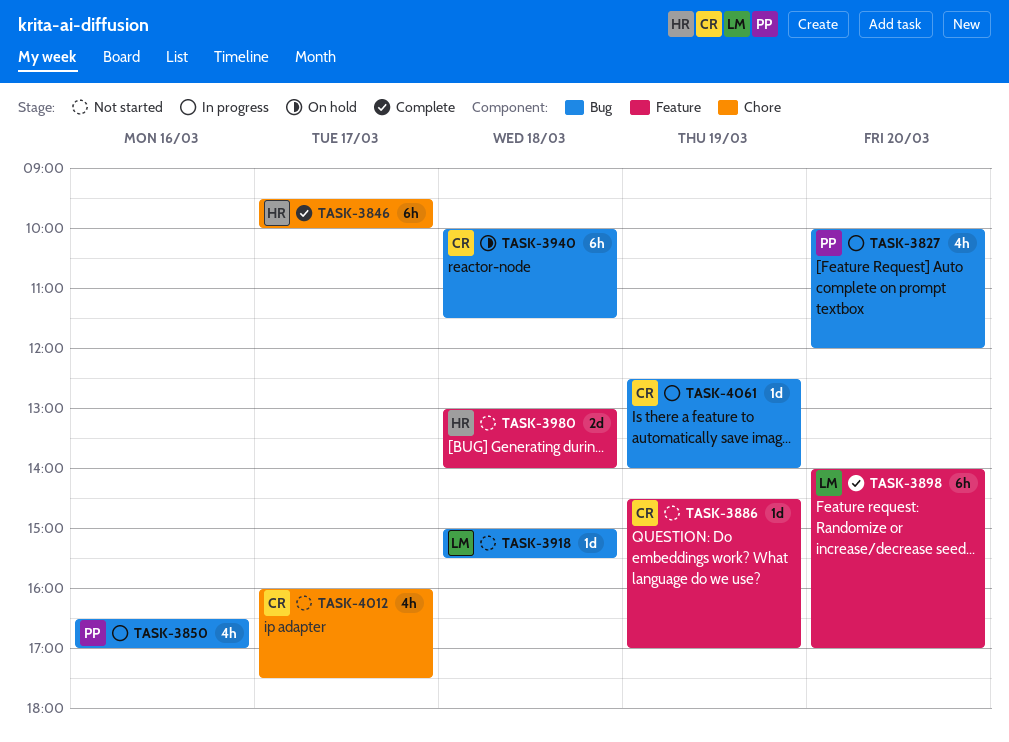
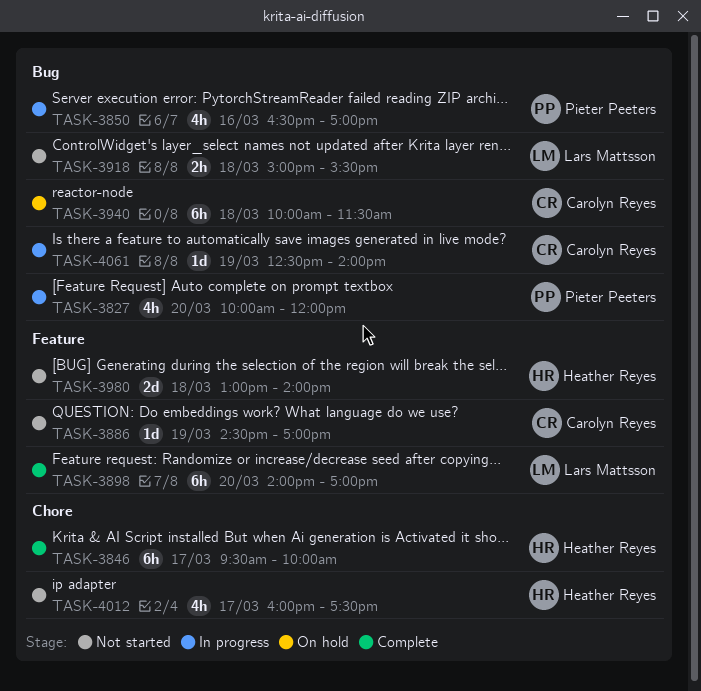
TASK-3918, estimate: 1d -> 2h
TASK-4012, owner: Carolyn Reyes -> Heather Reyes

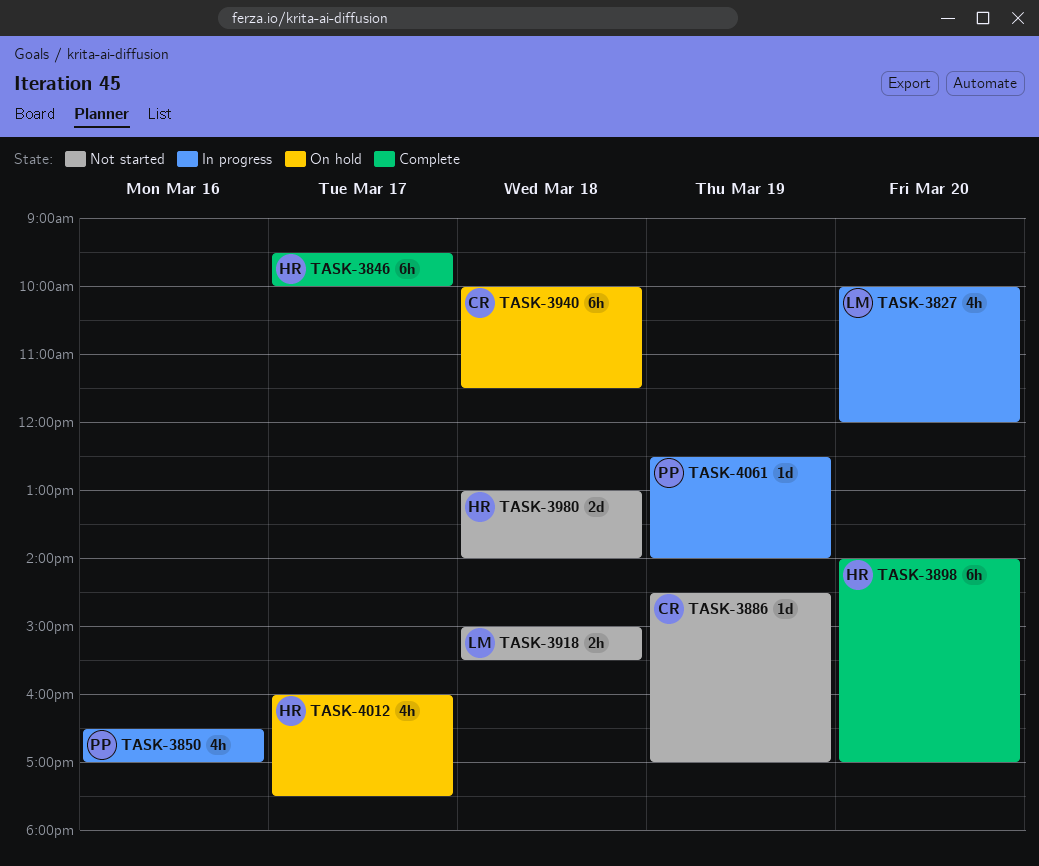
TASK-3827, owner: Pieter Peeters -> Lars Mattsson
TASK-3898, owner: Lars Mattsson -> Heather Reyes
TASK-4012, status: Not started -> On hold
TASK-4061, owner: Carolyn Reyes -> Pieter Peeters

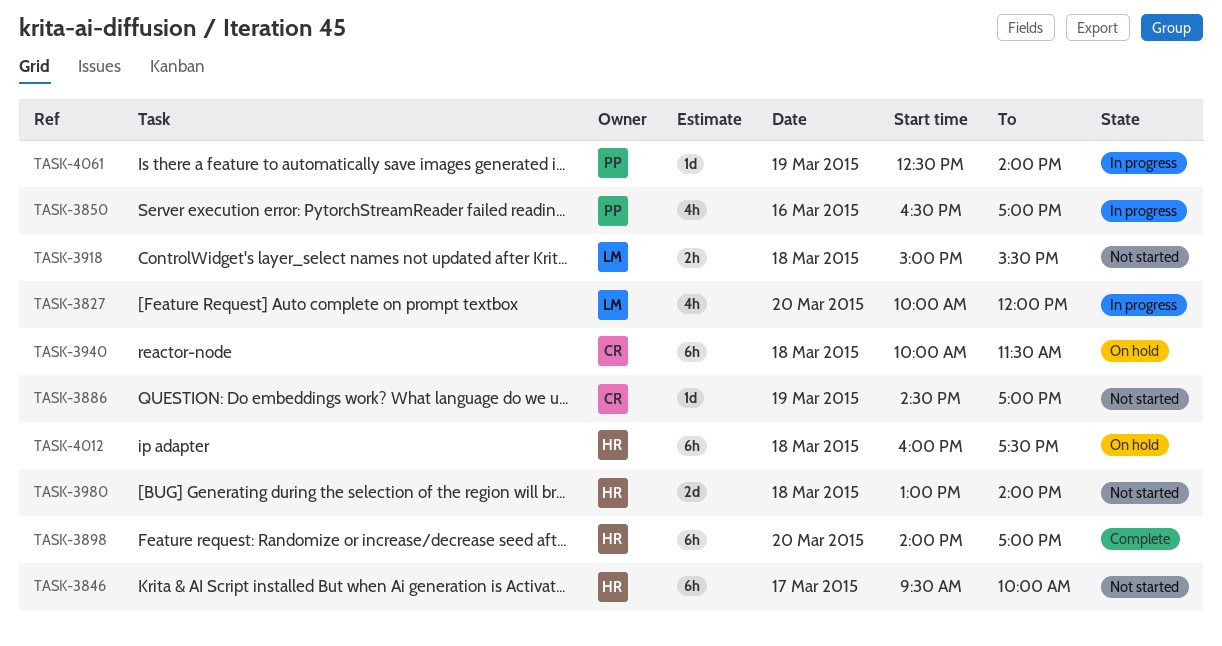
TASK-3846, status: Complete -> Not started
TASK-4012, estimate: 4h -> 6h
TASK-4012, day: Mar 17 -> Mar 18

